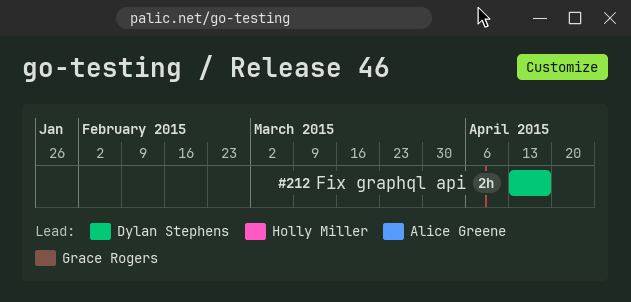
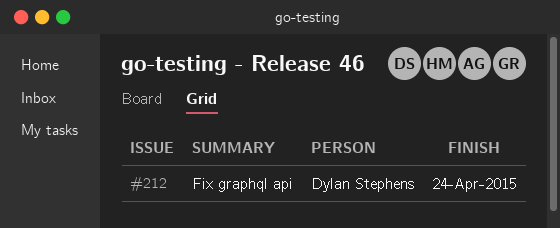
#212, due: Apr 17 -> Apr 24

